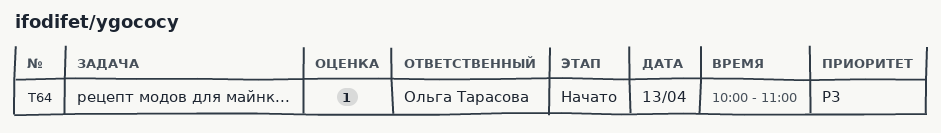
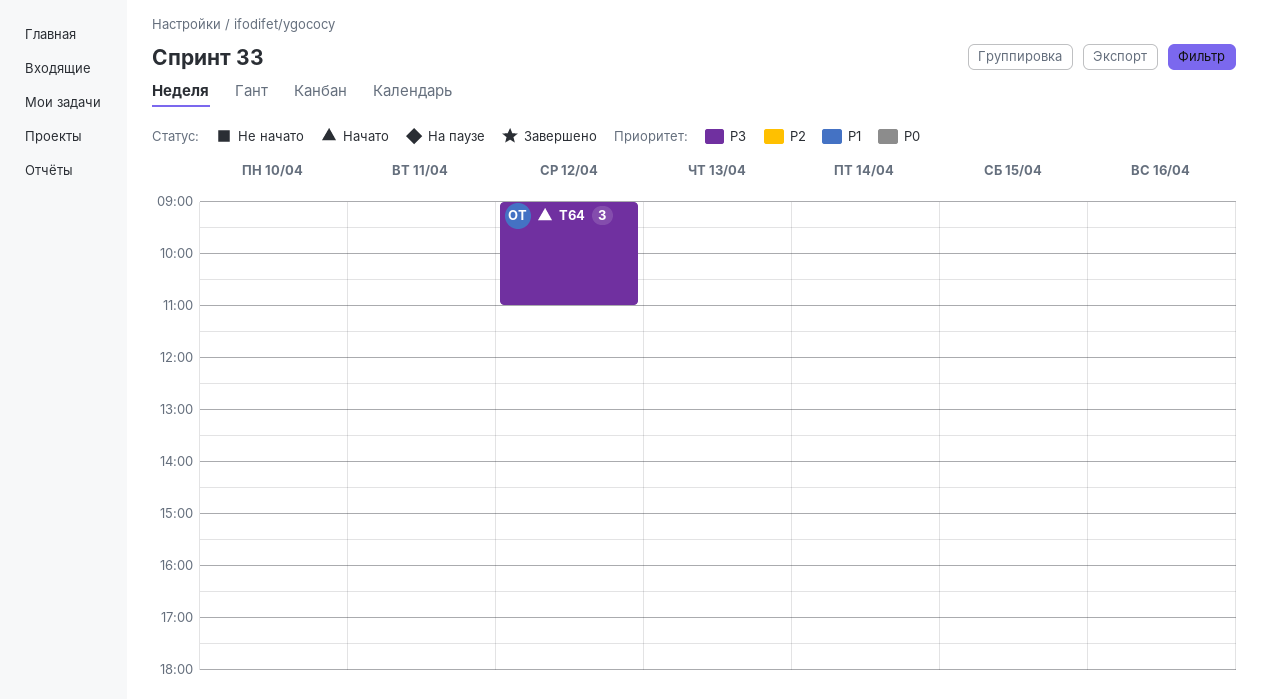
T64, estimate: 1 -> 3
T64, day: Apr 13 -> Apr 12
T64, begins: 10:00 -> 09:00

